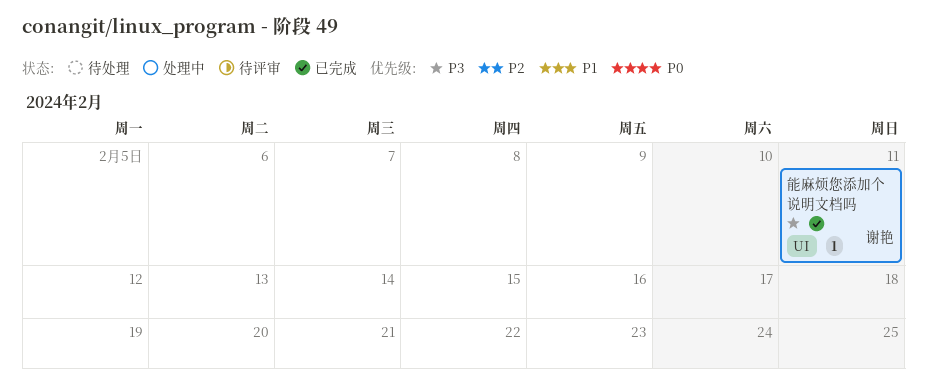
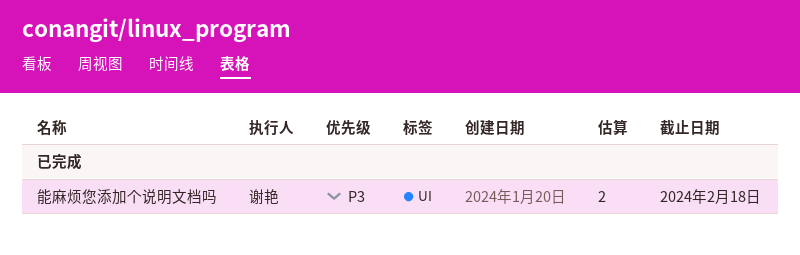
能麻烦您添加个说明文档吗, estimate: 1 -> 2
能麻烦您添加个说明文档吗, due: Feb 11 -> Feb 18

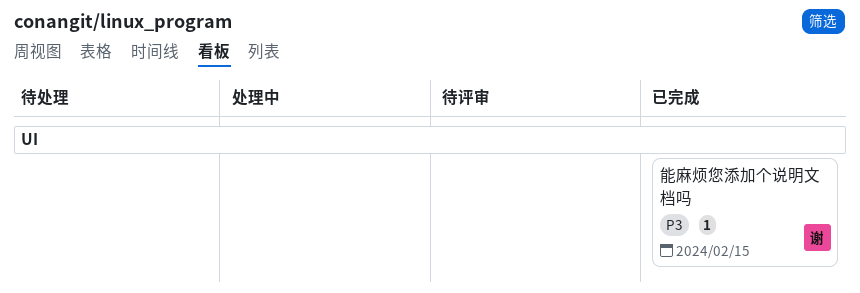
能麻烦您添加个说明文档吗, estimate: 2 -> 1
能麻烦您添加个说明文档吗, due: Feb 18 -> Feb 15

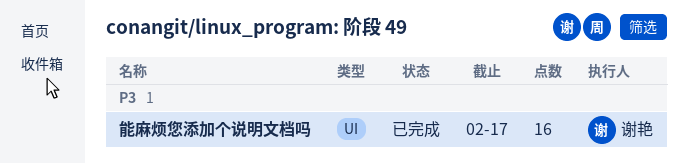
能麻烦您添加个说明文档吗, estimate: 1 -> 16
能麻烦您添加个说明文档吗, due: Feb 15 -> Feb 17

